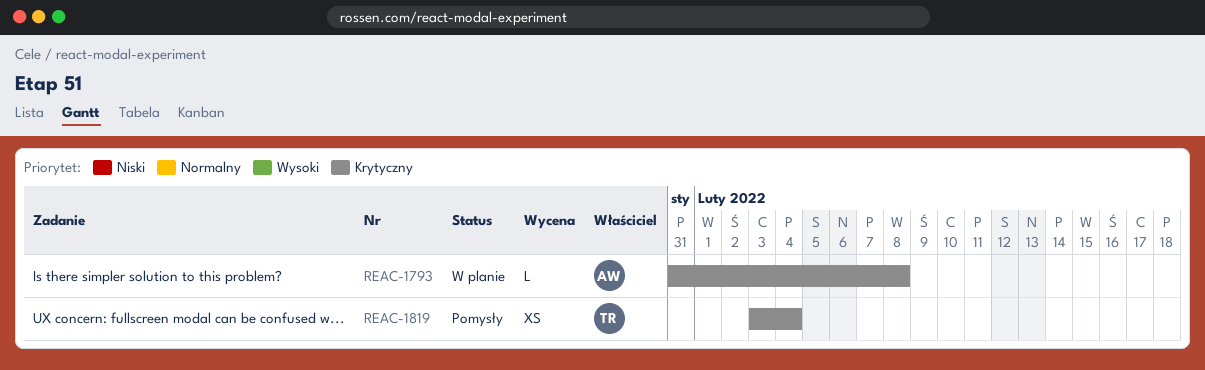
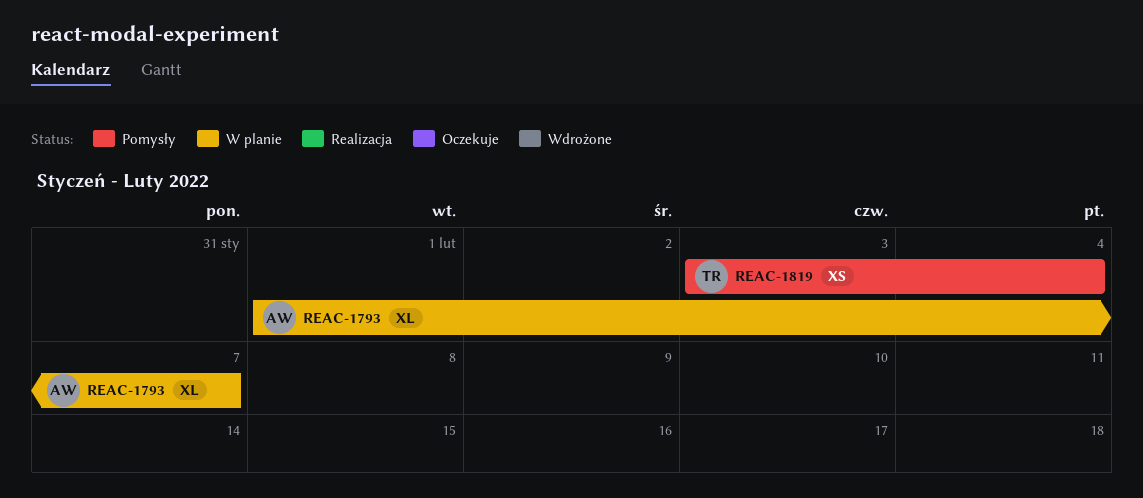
REAC-1793, estimate: L -> XL
REAC-1793, start: Jan 31 -> Feb 1
REAC-1793, due: Feb 8 -> Feb 7

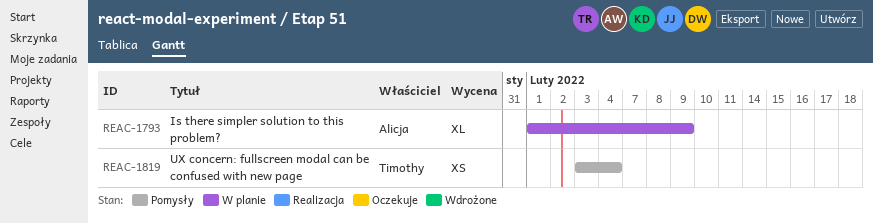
REAC-1793, due: Feb 7 -> Feb 9

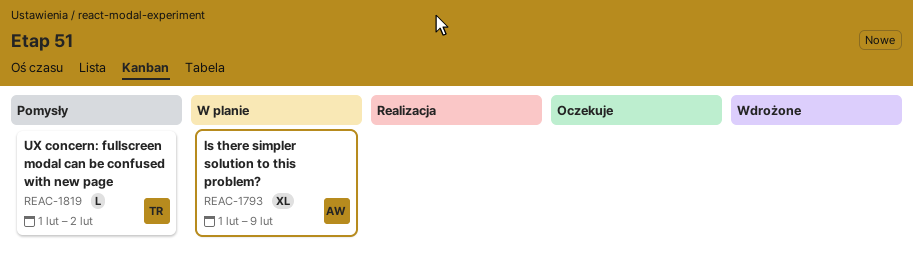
REAC-1819, estimate: XS -> L
REAC-1819, start: Feb 3 -> Feb 1
REAC-1819, due: Feb 4 -> Feb 2

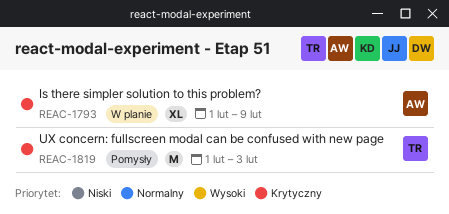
REAC-1819, estimate: L -> M
REAC-1819, due: Feb 2 -> Feb 3

